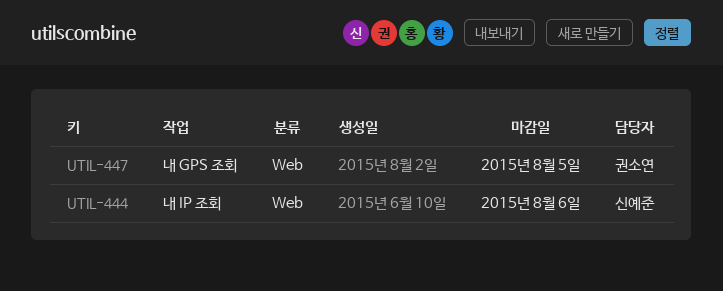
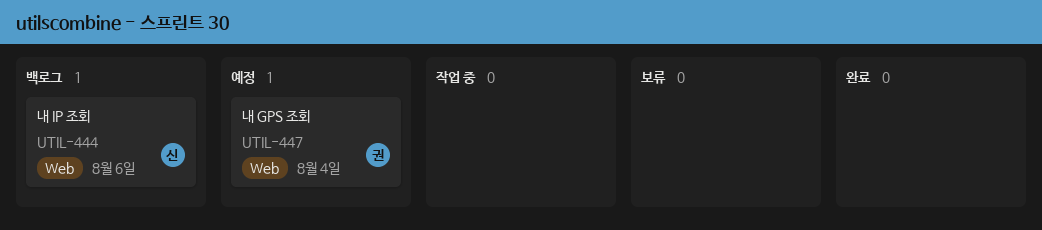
UTIL-447, due: Aug 5 -> Aug 4

